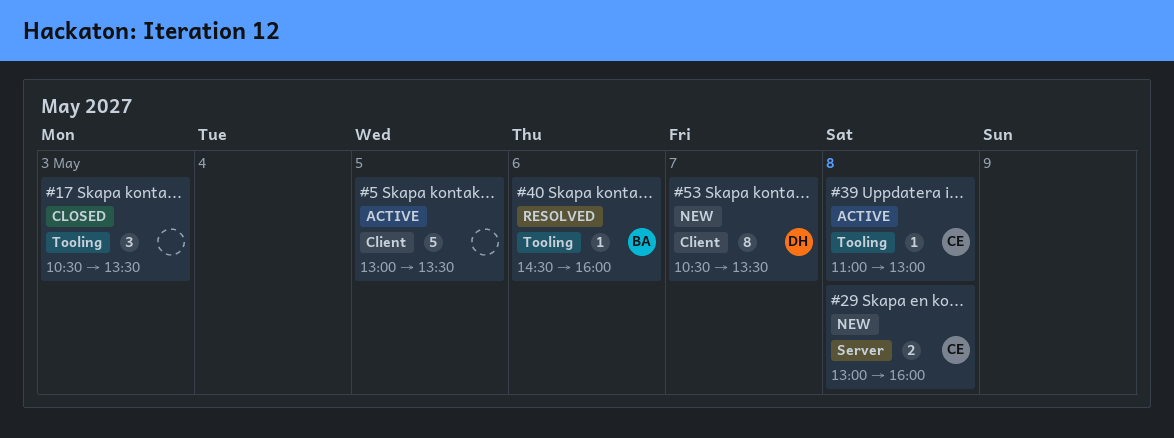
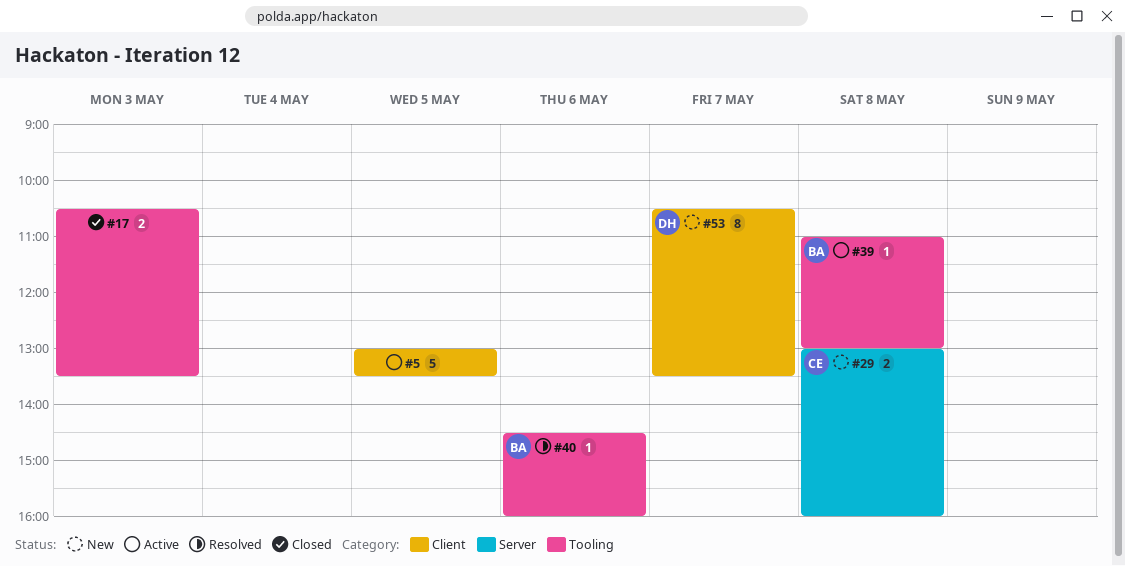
#17, estimate: 3 -> 2
#39, owner: CE -> BA

